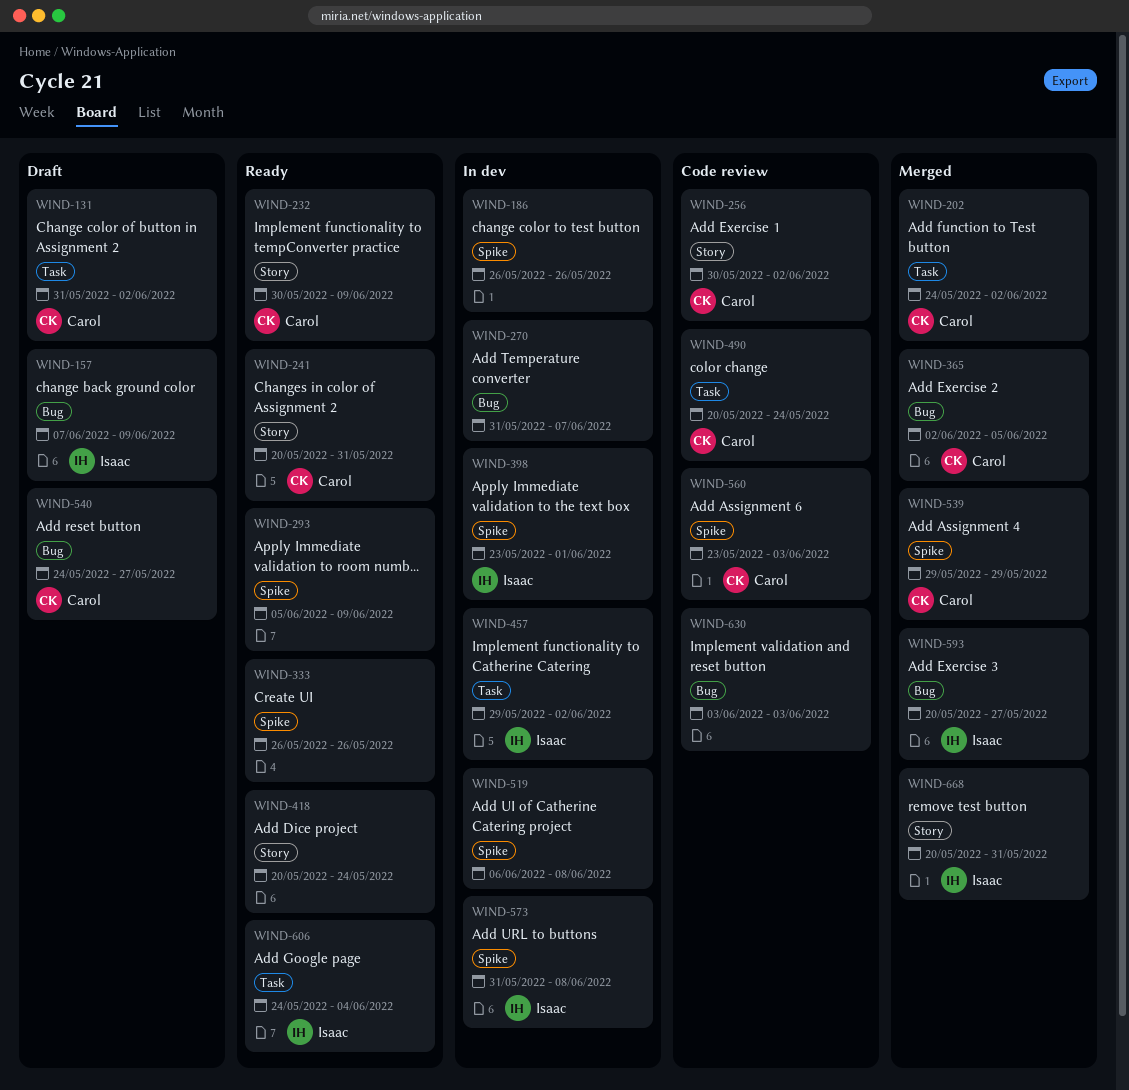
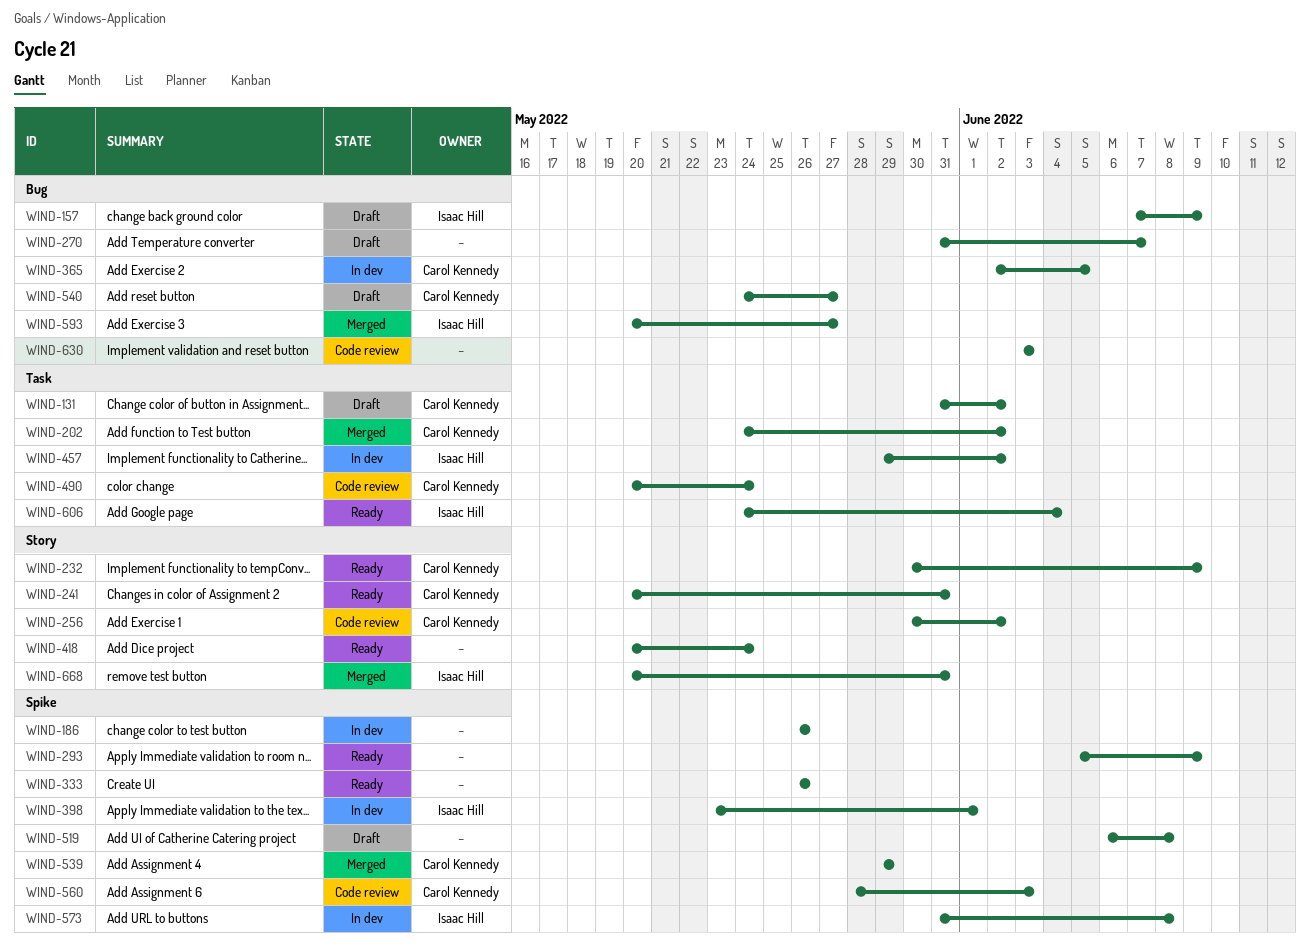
WIND-270, status: In dev -> Draft
WIND-365, status: Merged -> In dev
WIND-519, status: In dev -> Draft
WIND-560, start: May 23 -> May 28

